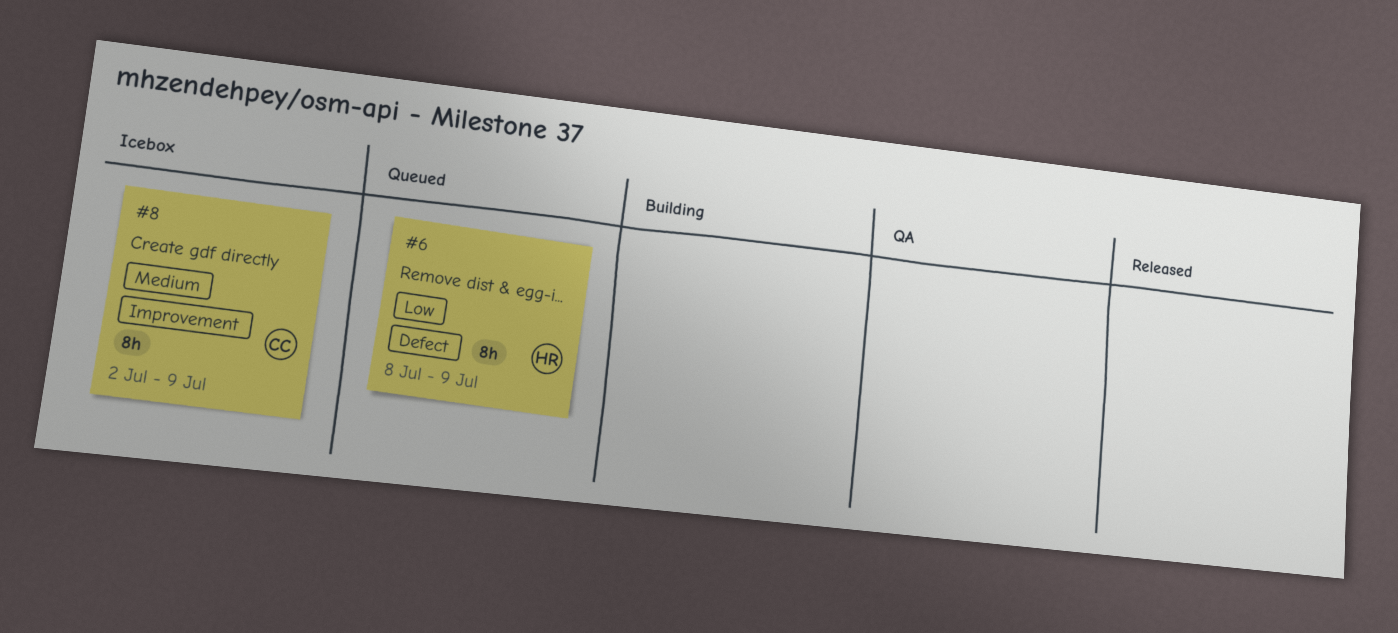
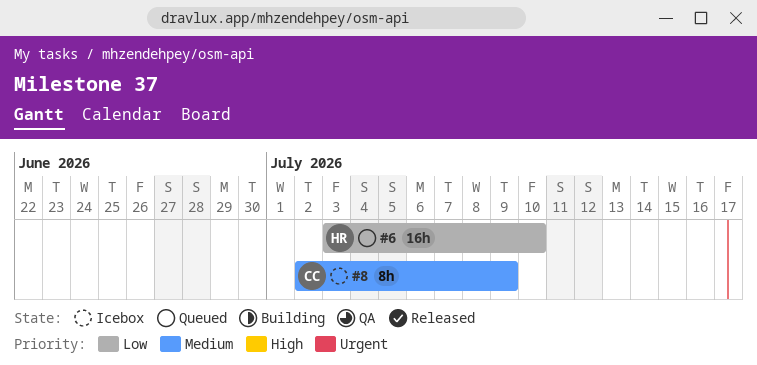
#6, estimate: 8h -> 16h
#6, start: Jul 8 -> Jul 3
#6, due: Jul 9 -> Jul 10

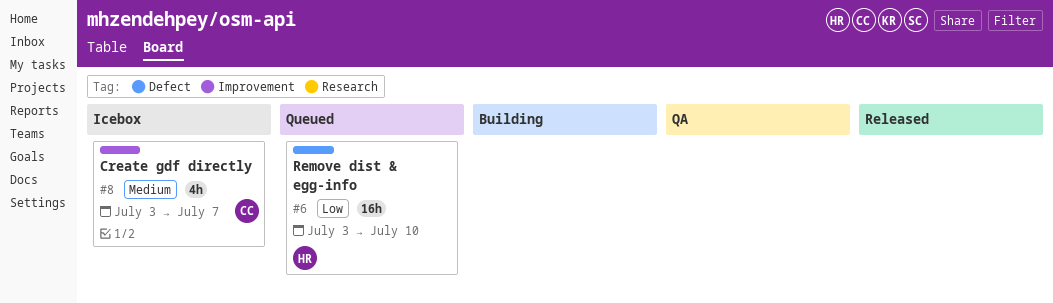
#8, estimate: 8h -> 4h
#8, start: Jul 2 -> Jul 3
#8, due: Jul 9 -> Jul 7

